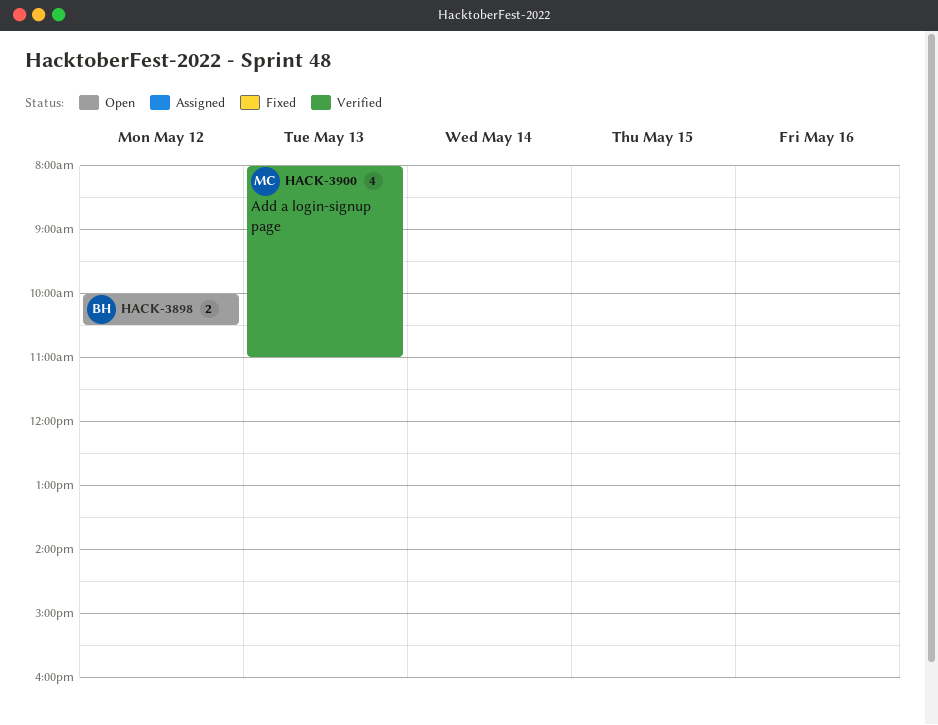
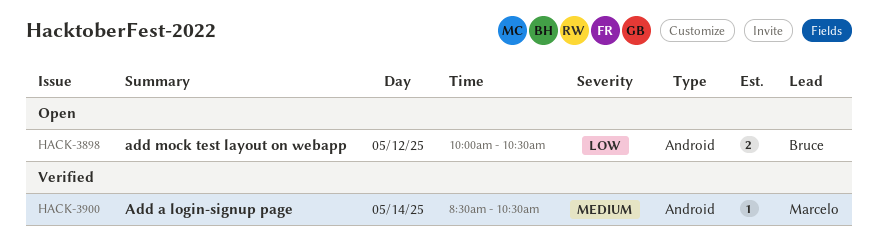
HACK-3900, estimate: 4 -> 1
HACK-3900, day: May 13 -> May 14
HACK-3900, begins: 08:00 -> 08:30
HACK-3900, ends: 11:00 -> 10:30

